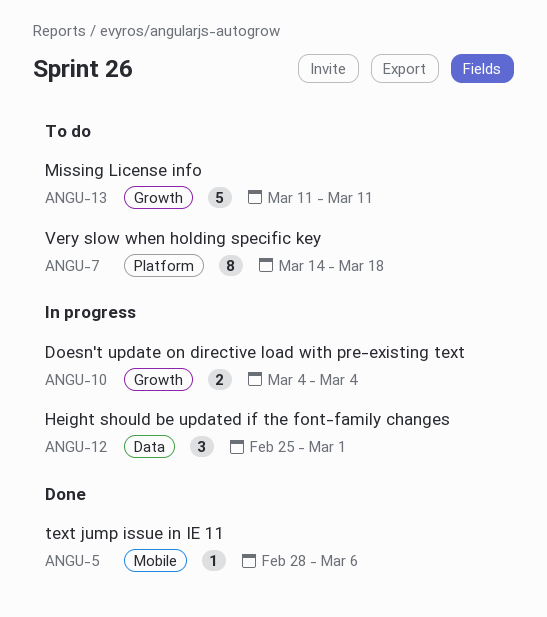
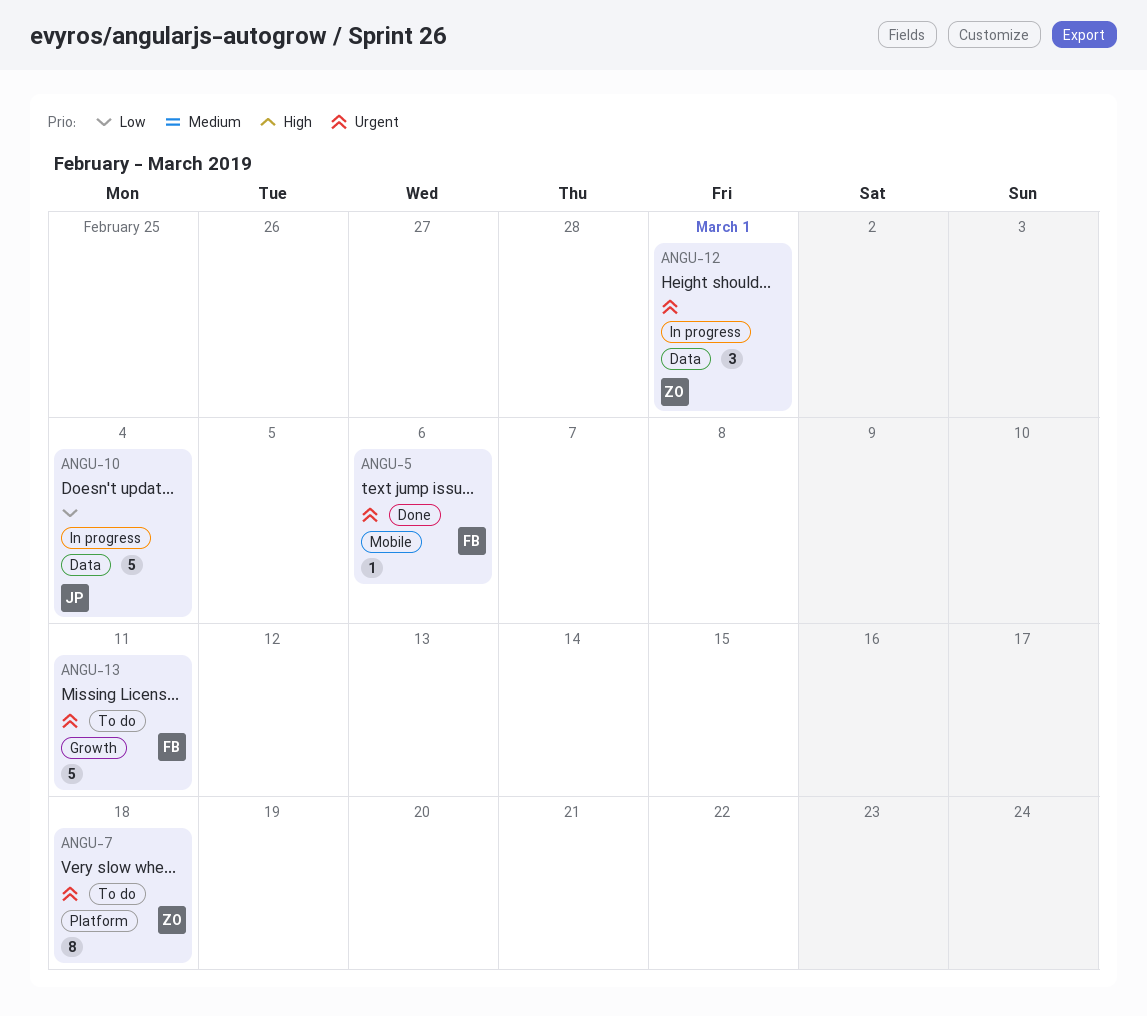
ANGU-10, label: Growth -> Data
ANGU-10, estimate: 2 -> 5

